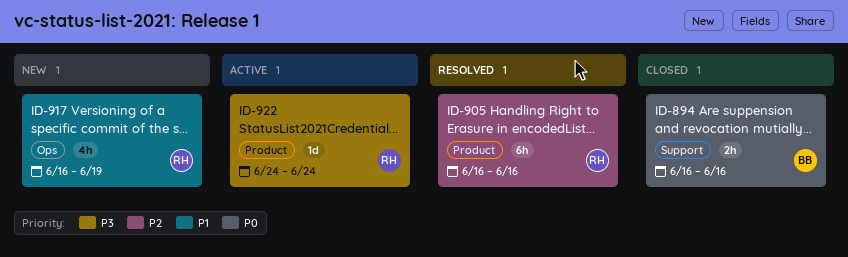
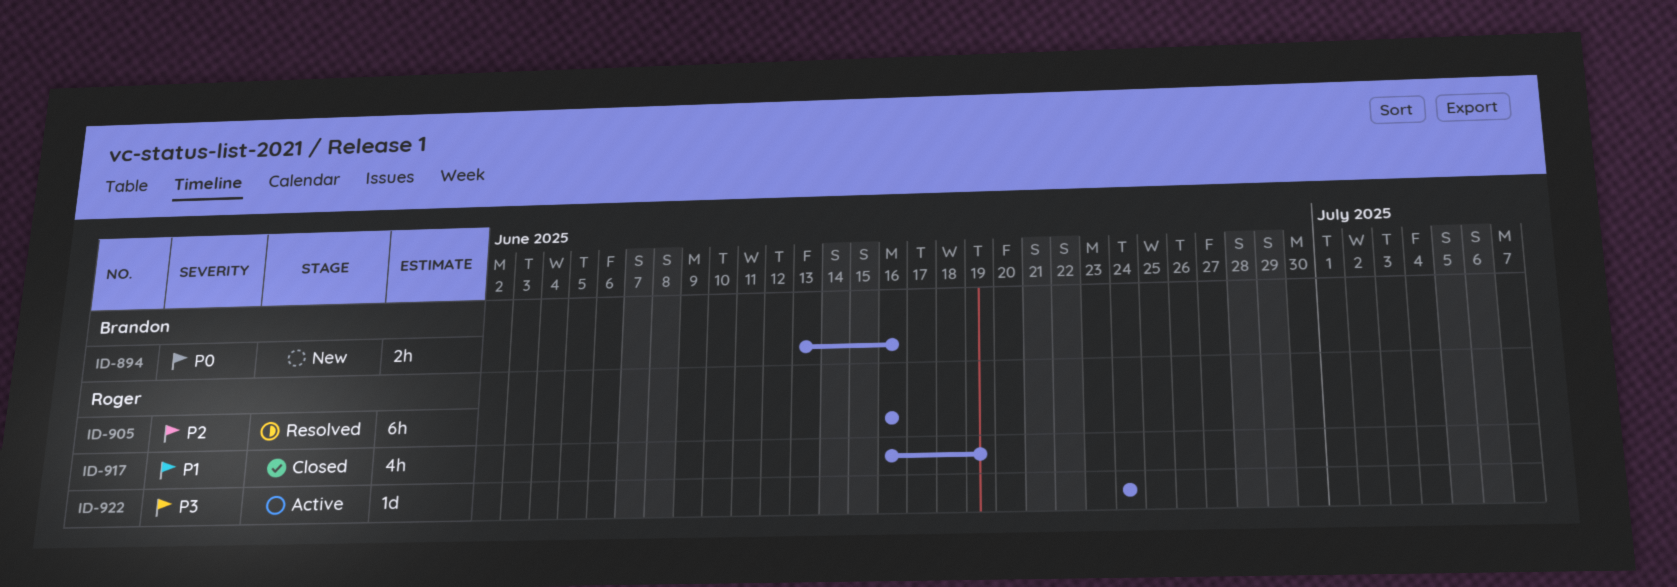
ID-894, status: Closed -> New
ID-894, start: Jun 16 -> Jun 13
ID-917, status: New -> Closed

